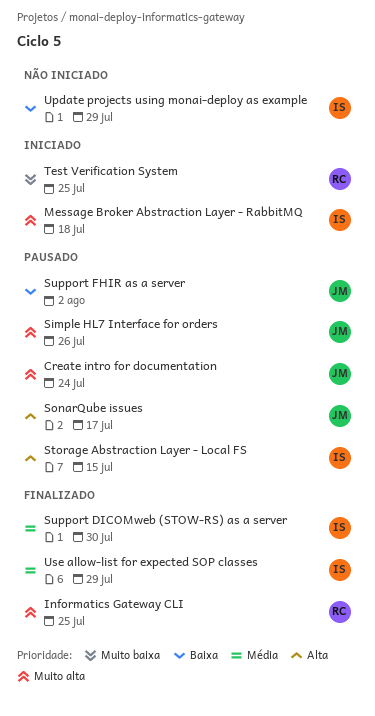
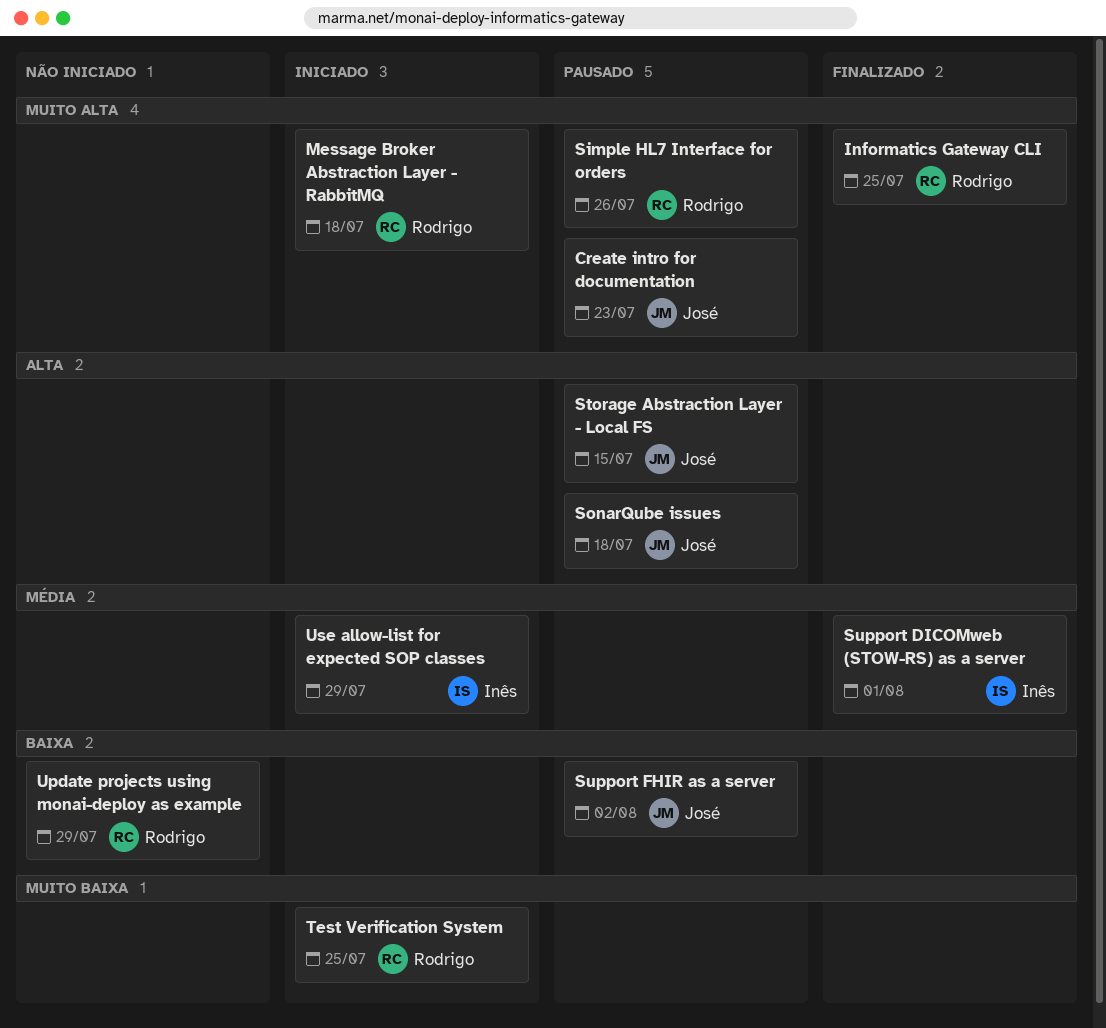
Create intro for documentation, due: Jul 24 -> Jul 23
Message Broker Abstraction Layer - RabbitMQ, owner: Inês -> Rodrigo
Simple HL7 Interface for orders, owner: José -> Rodrigo
SonarQube issues, due: Jul 17 -> Jul 18
Storage Abstraction Layer - Local FS, owner: Inês -> José
Support DICOMweb (STOW-RS) as a server, due: Jul 30 -> Aug 1
Update projects using monai-deploy as example, owner: Inês -> Rodrigo
Use allow-list for expected SOP classes, status: Finalizado -> Iniciado

